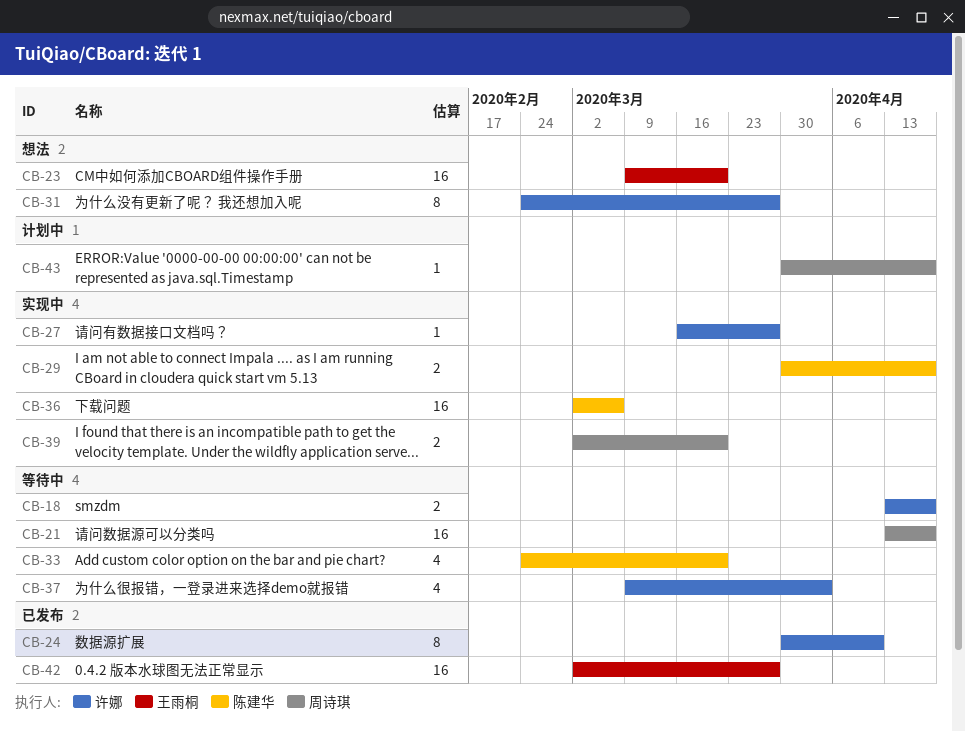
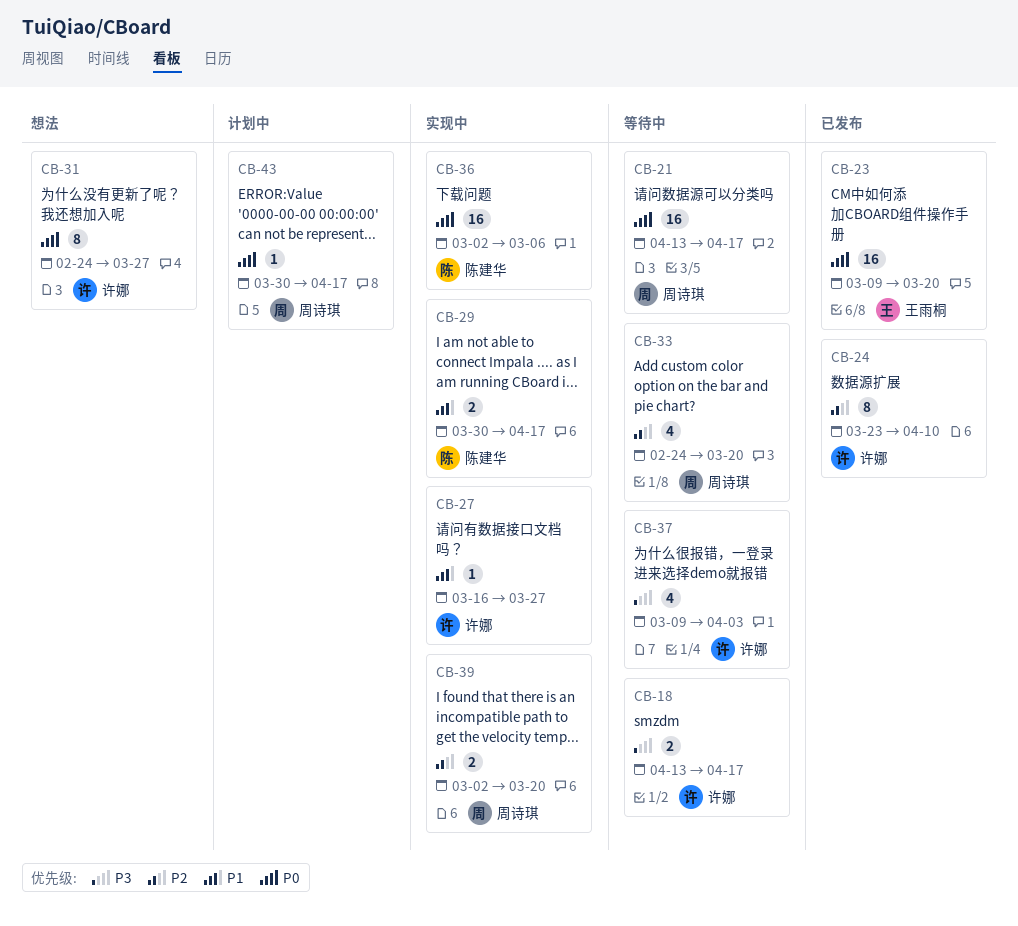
CB-23, status: 想法 -> 已发布
CB-24, start: Mar 30 -> Mar 23
CB-33, owner: 陈建华 -> 周诗琪
CB-42: present -> none

